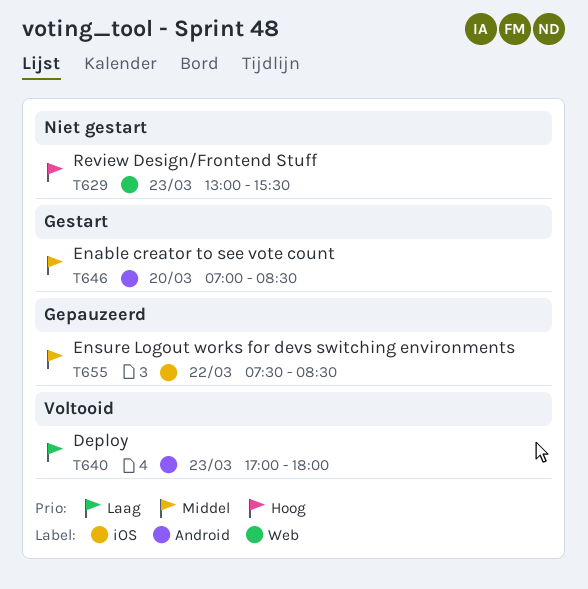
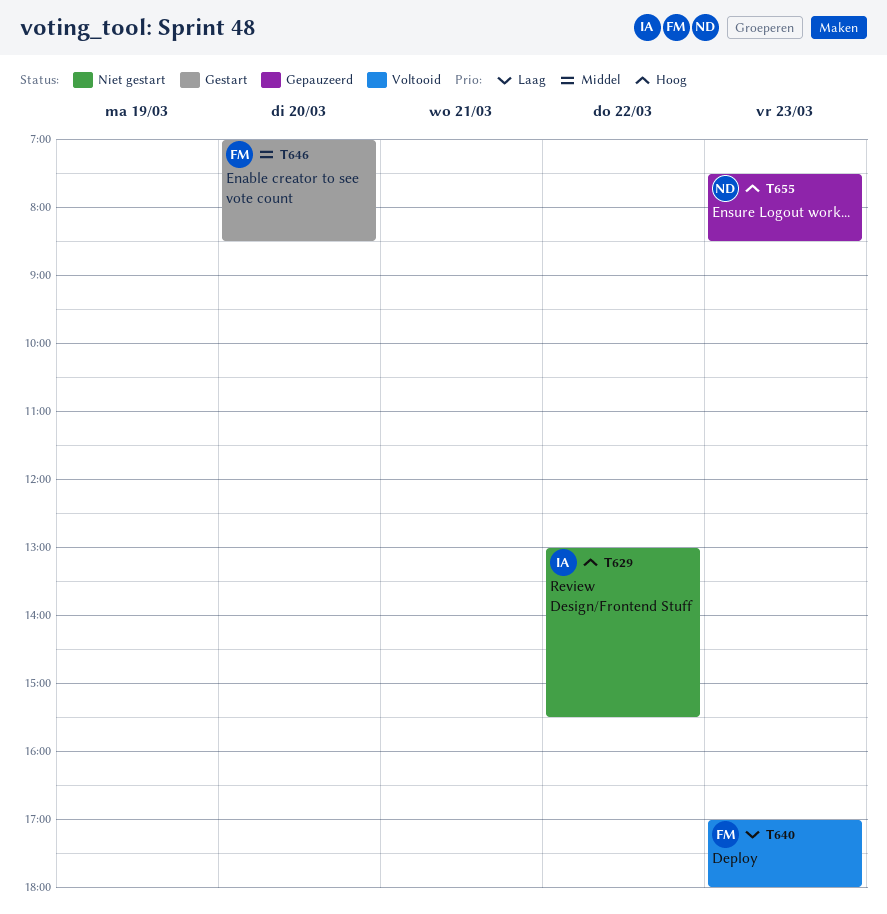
T629, day: Mar 23 -> Mar 22
T655, priority: Middel -> Hoog
T655, day: Mar 22 -> Mar 23

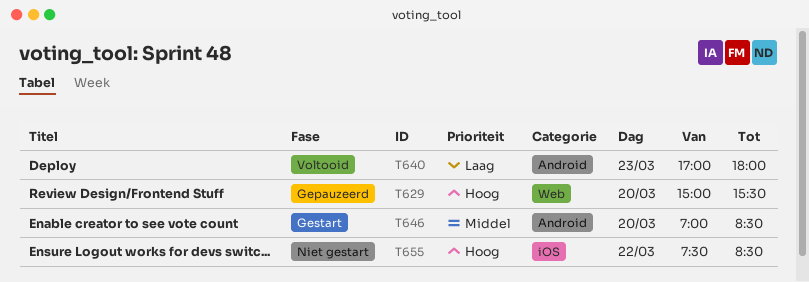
T629, status: Niet gestart -> Gepauzeerd
T629, day: Mar 22 -> Mar 20
T629, begins: 13:00 -> 15:00
T655, status: Gepauzeerd -> Niet gestart
T655, day: Mar 23 -> Mar 22

